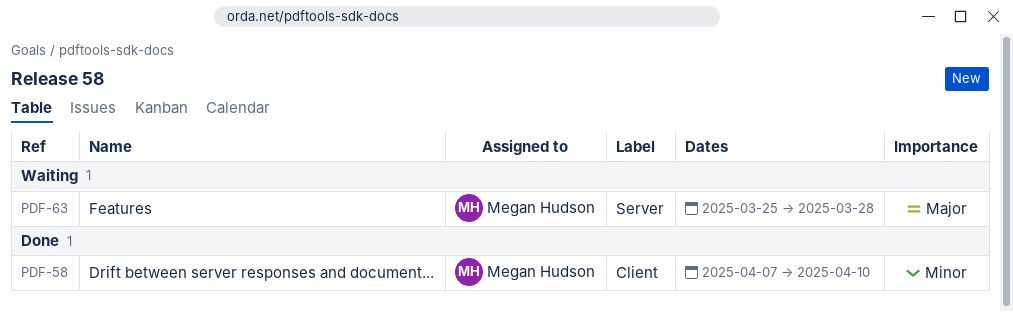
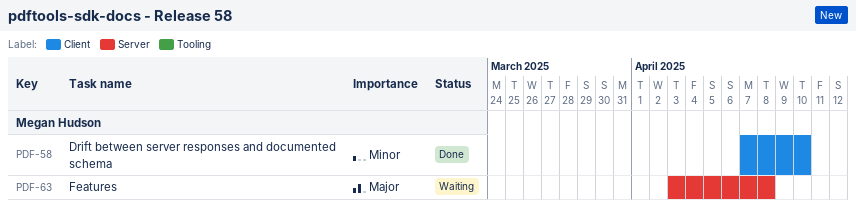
PDF-63, start: Mar 25 -> Apr 3
PDF-63, due: Mar 28 -> Apr 8

